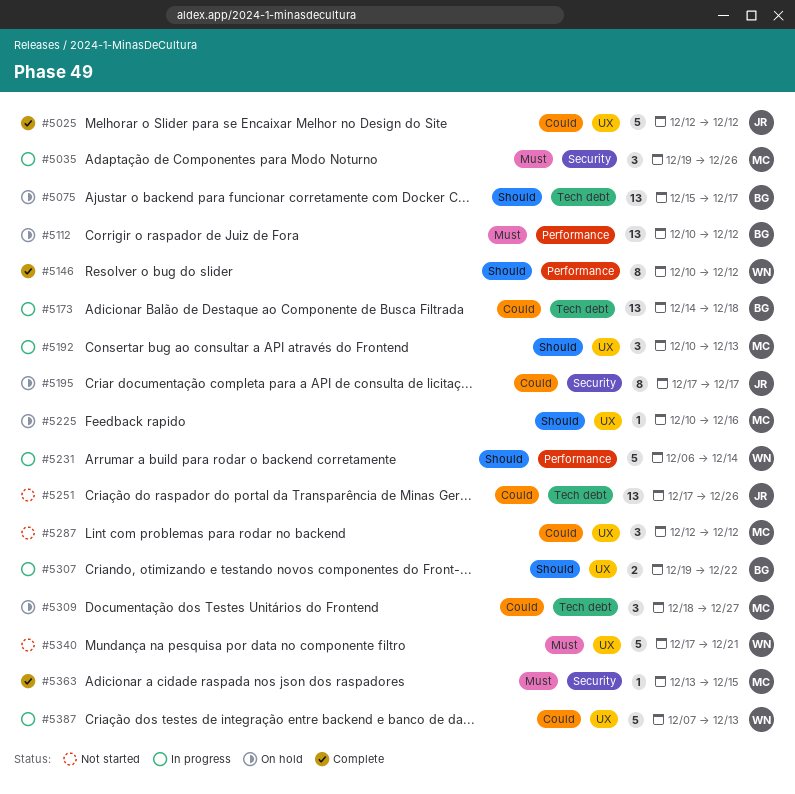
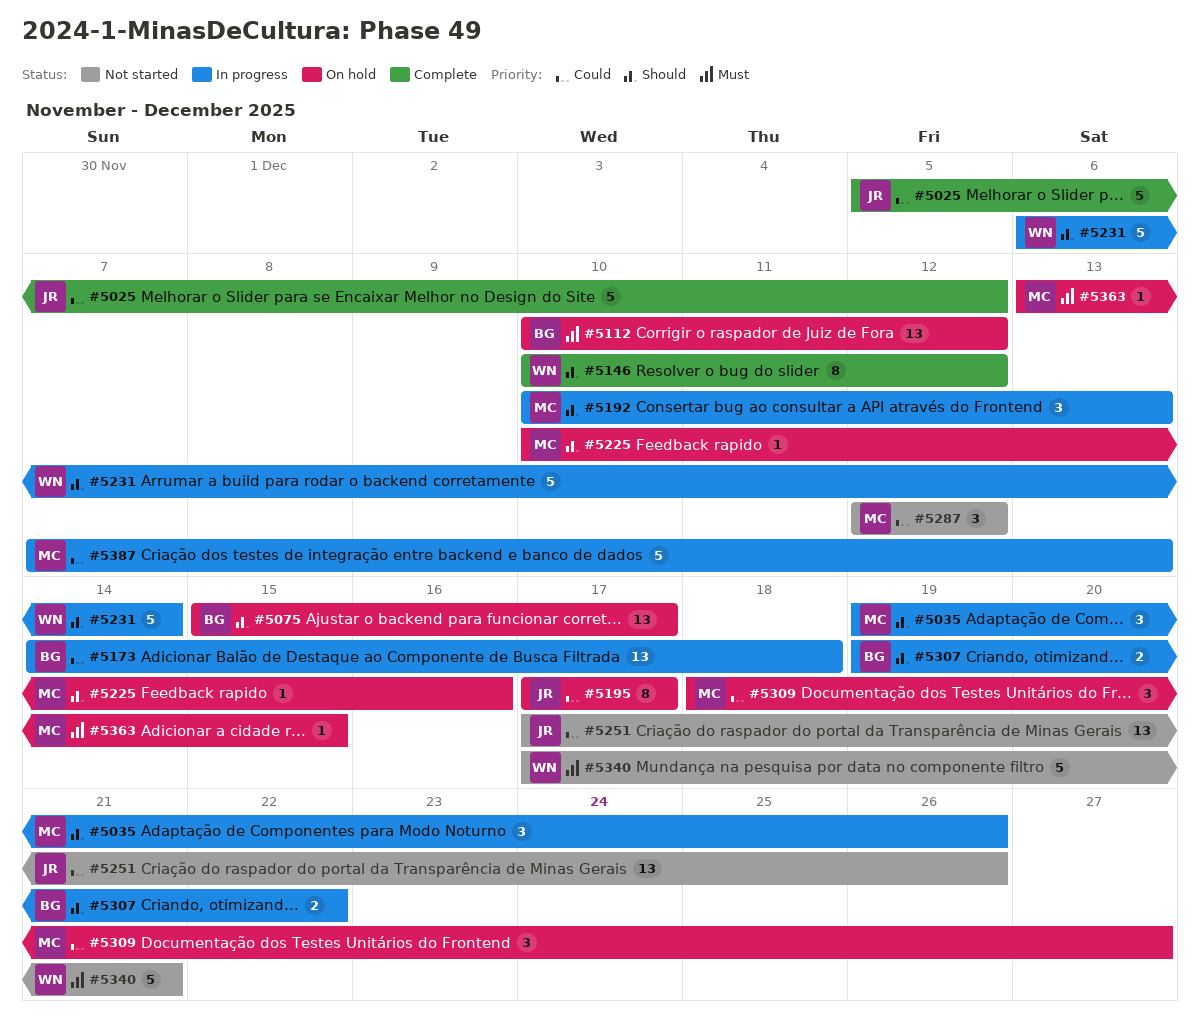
#5025, start: Dec 12 -> Dec 5
#5035, priority: Must -> Should
#5363, status: Complete -> On hold
#5387, owner: WN -> MC

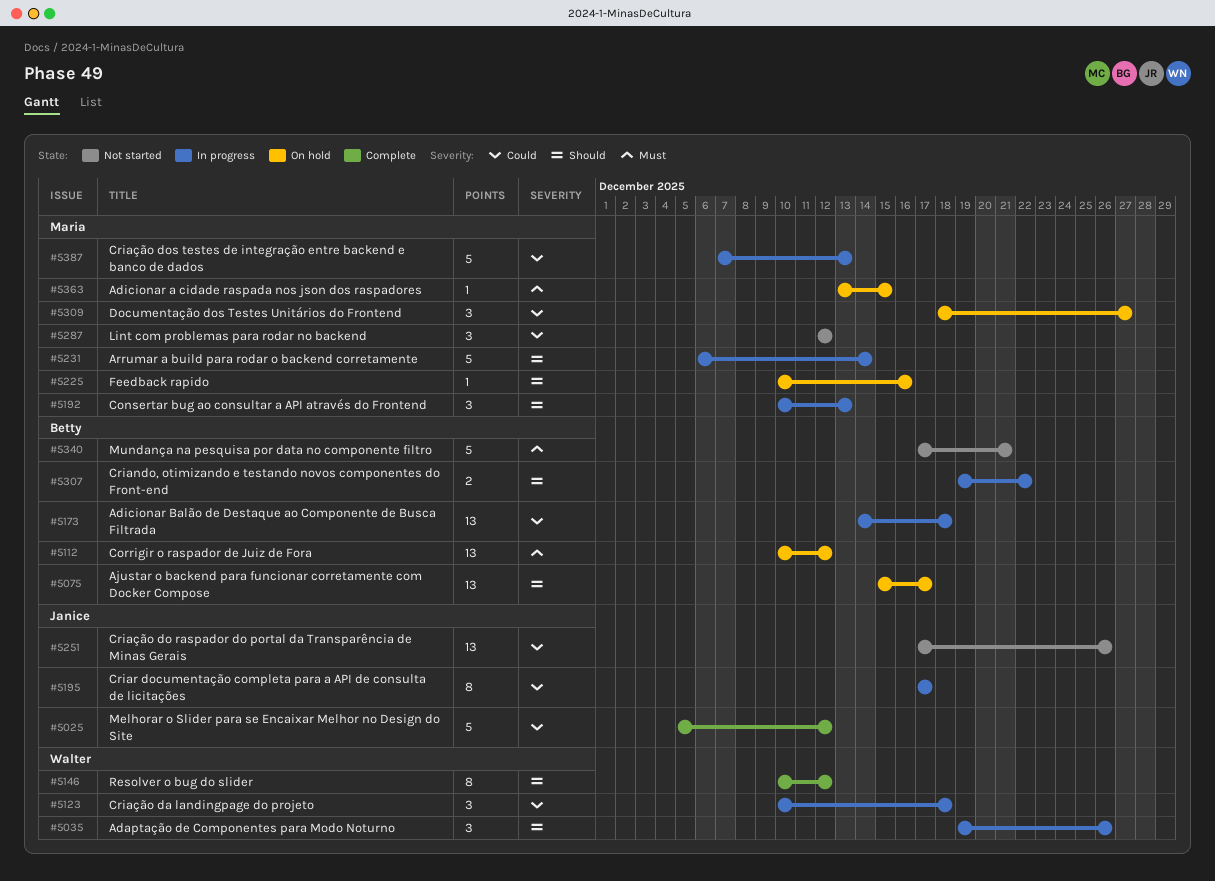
#5035, owner: Maria -> Walter
#5123: none -> present
#5195, status: On hold -> In progress
#5231, owner: Walter -> Maria
#5340, owner: Walter -> Betty

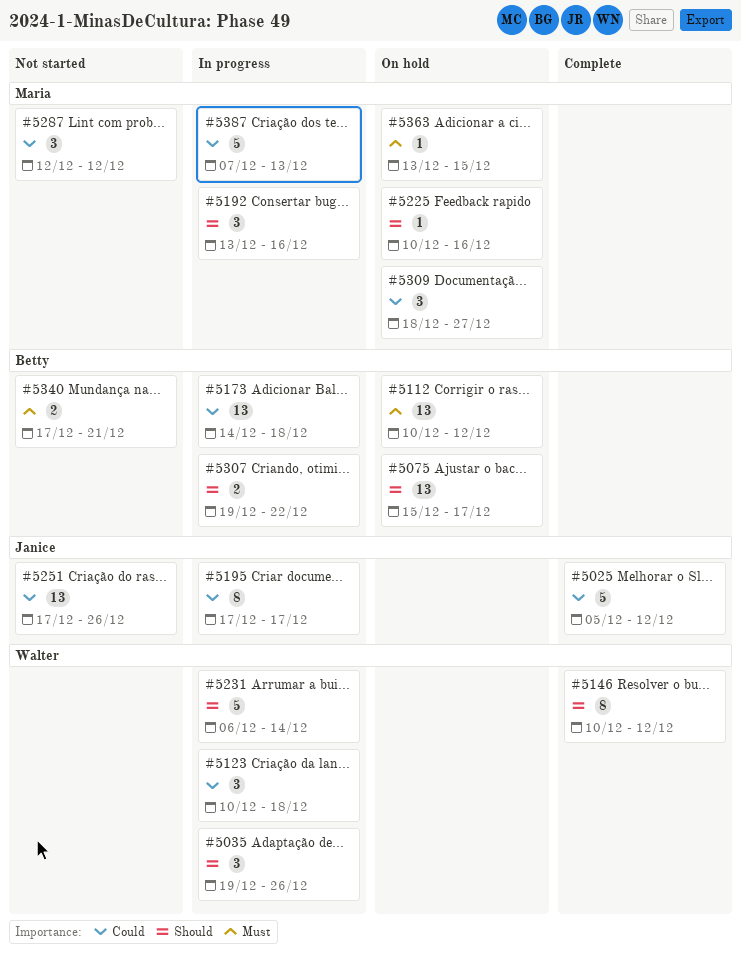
#5192, start: Dec 10 -> Dec 13
#5192, due: Dec 13 -> Dec 16
#5231, owner: Maria -> Walter
#5340, estimate: 5 -> 2

